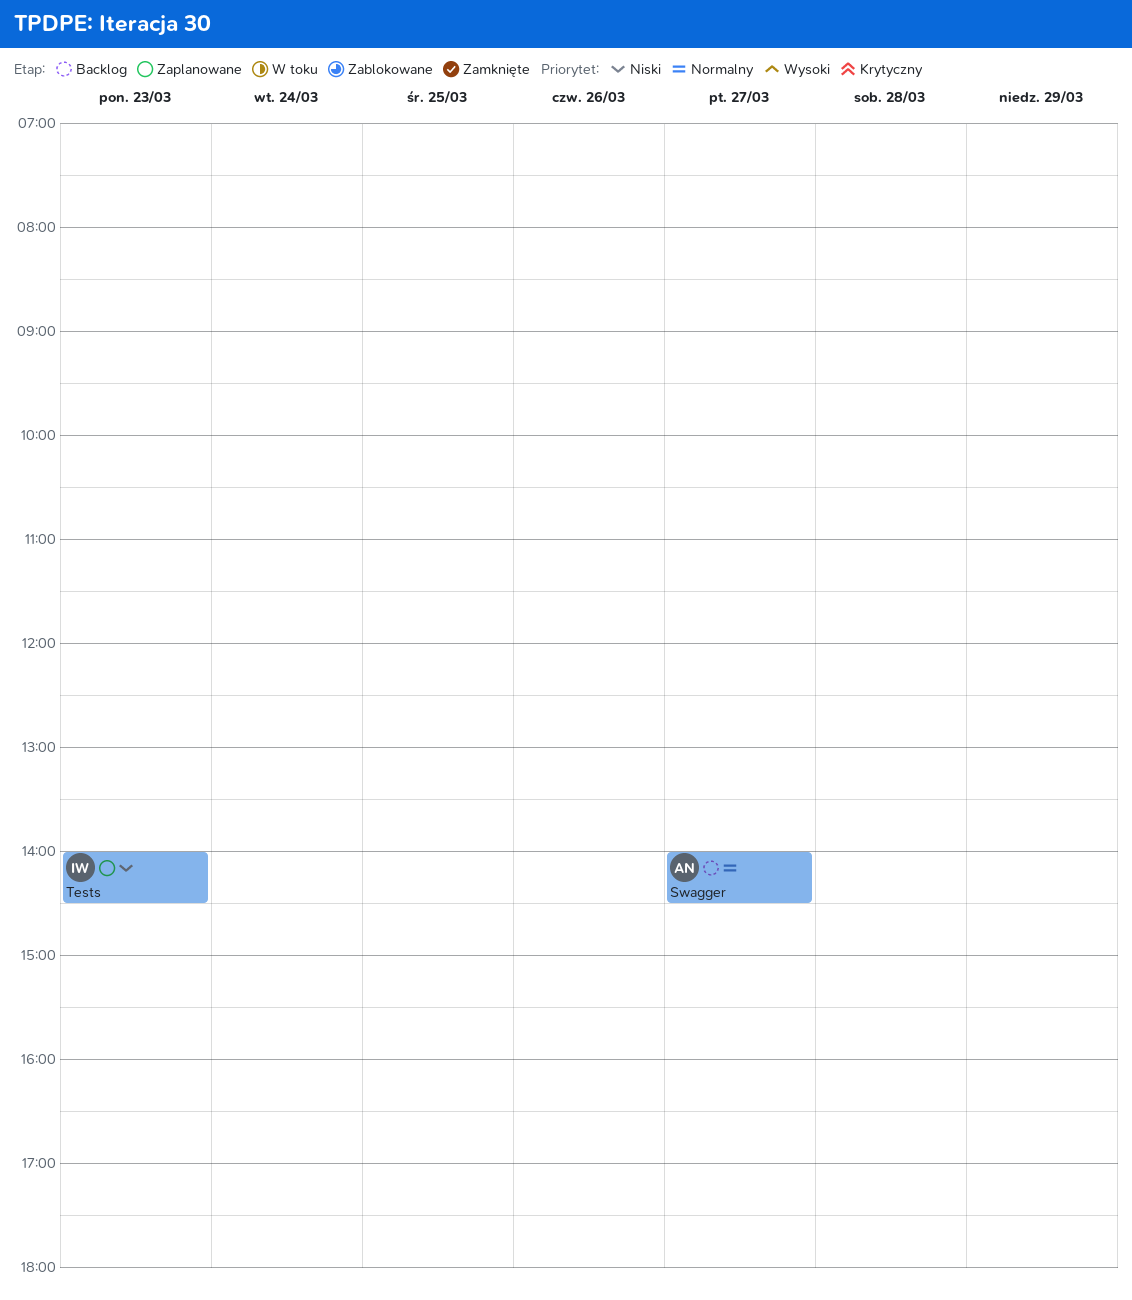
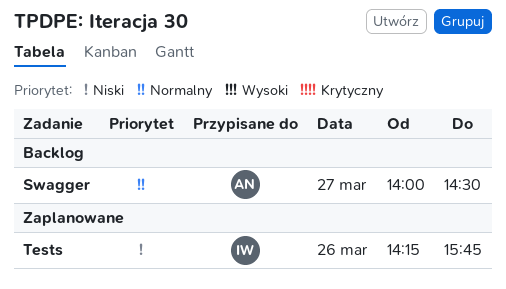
Tests, day: Mar 23 -> Mar 26
Tests, begins: 14:00 -> 14:15
Tests, ends: 14:30 -> 15:45

